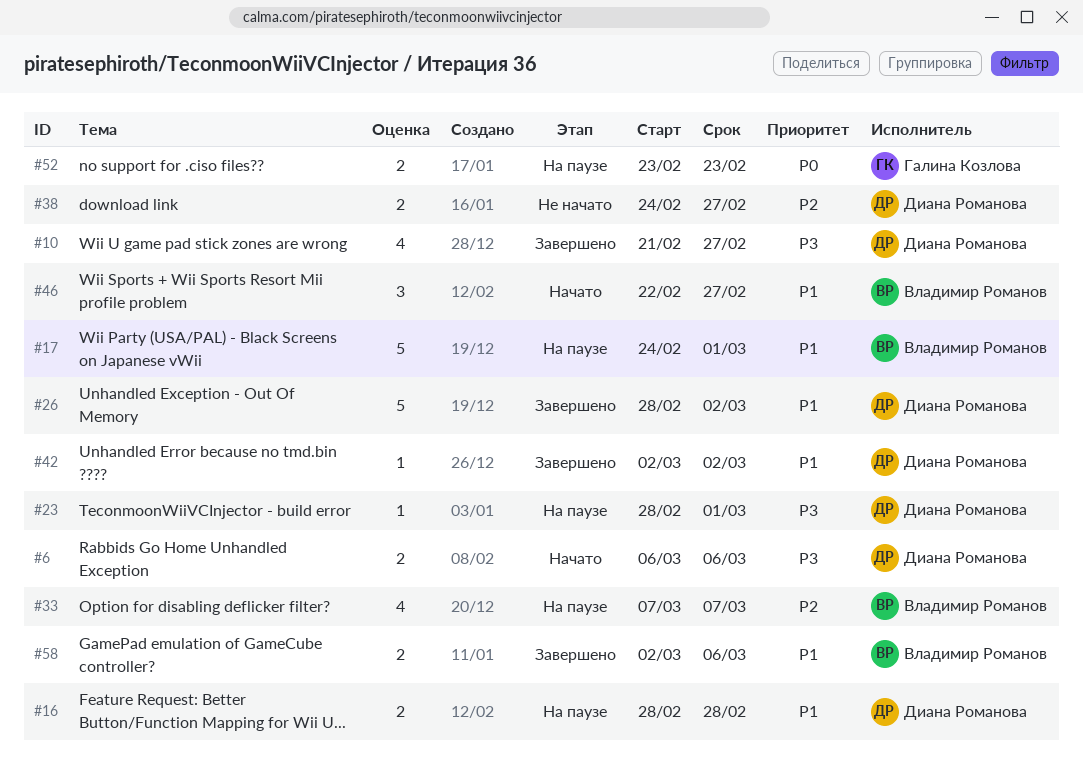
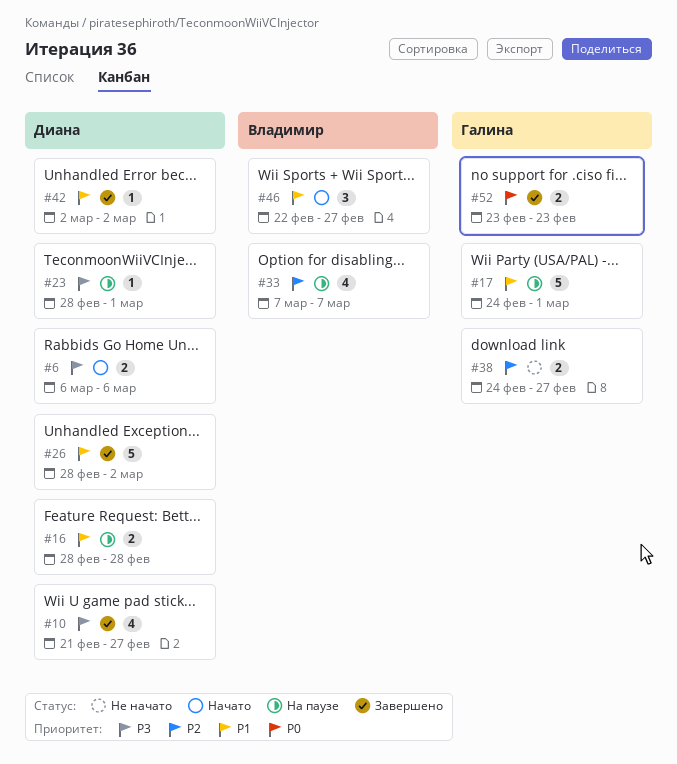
#17, owner: Владимир Романов -> Галина Козлова
#38, owner: Диана Романова -> Галина Козлова
#52, status: На паузе -> Завершено
#58: present -> none

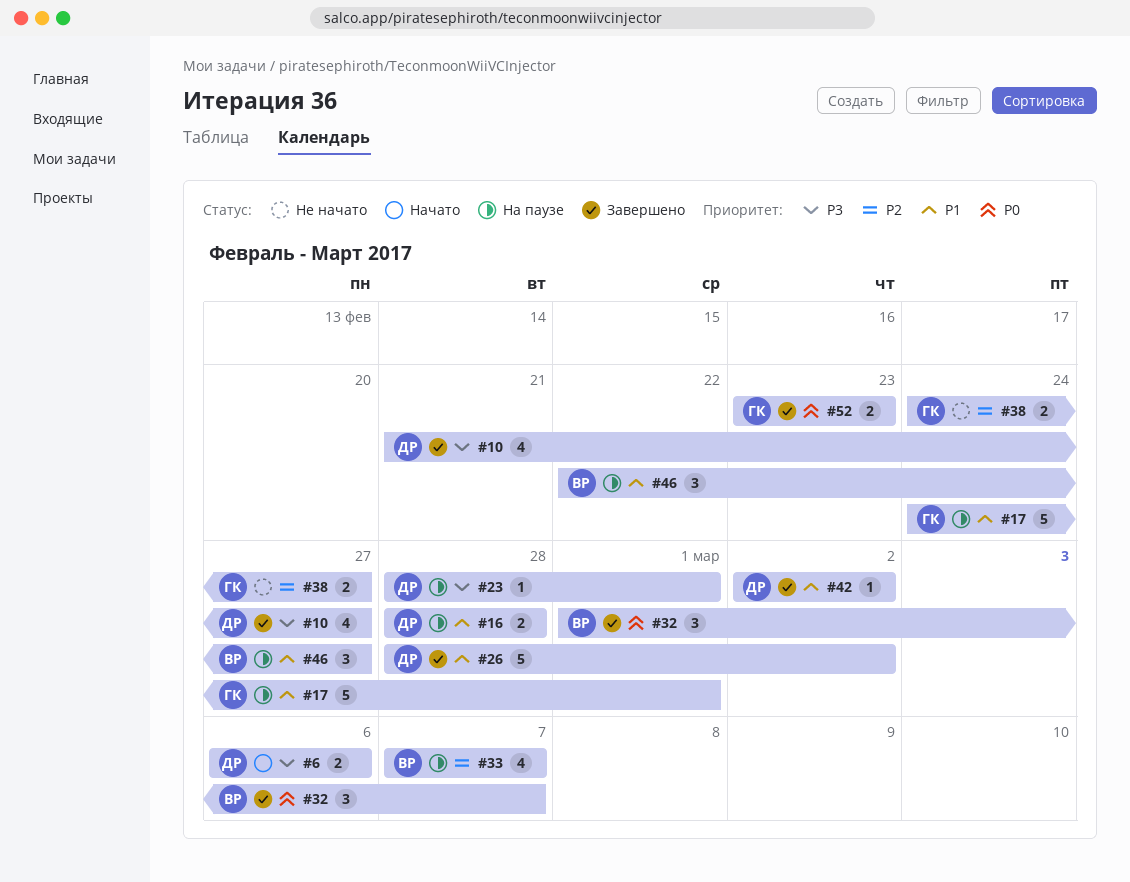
#32: none -> present
#46, status: Начато -> На паузе

